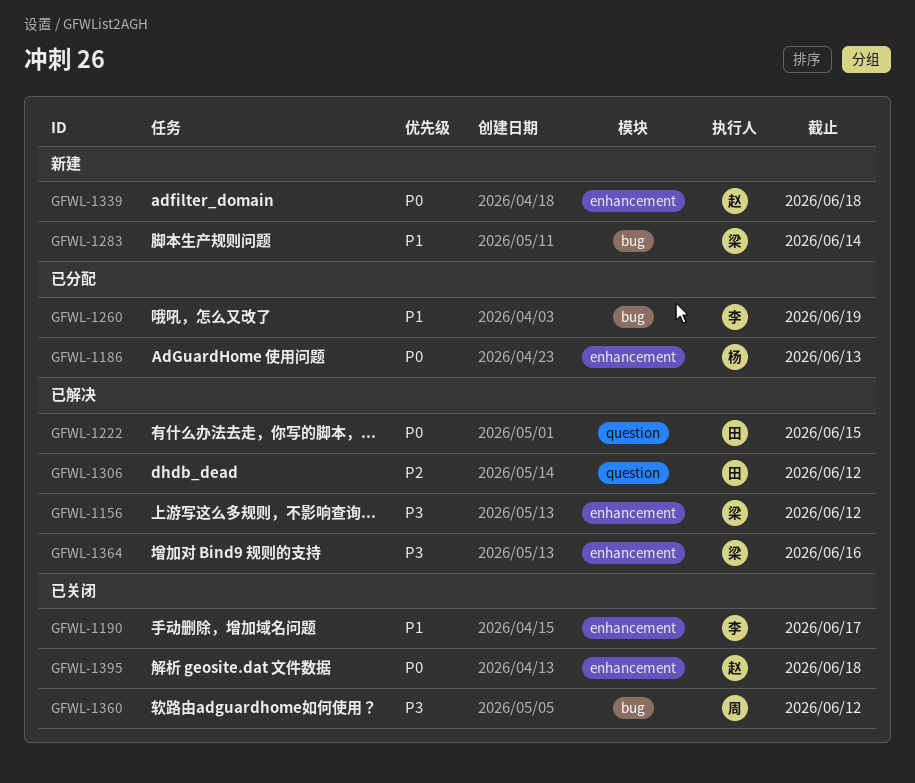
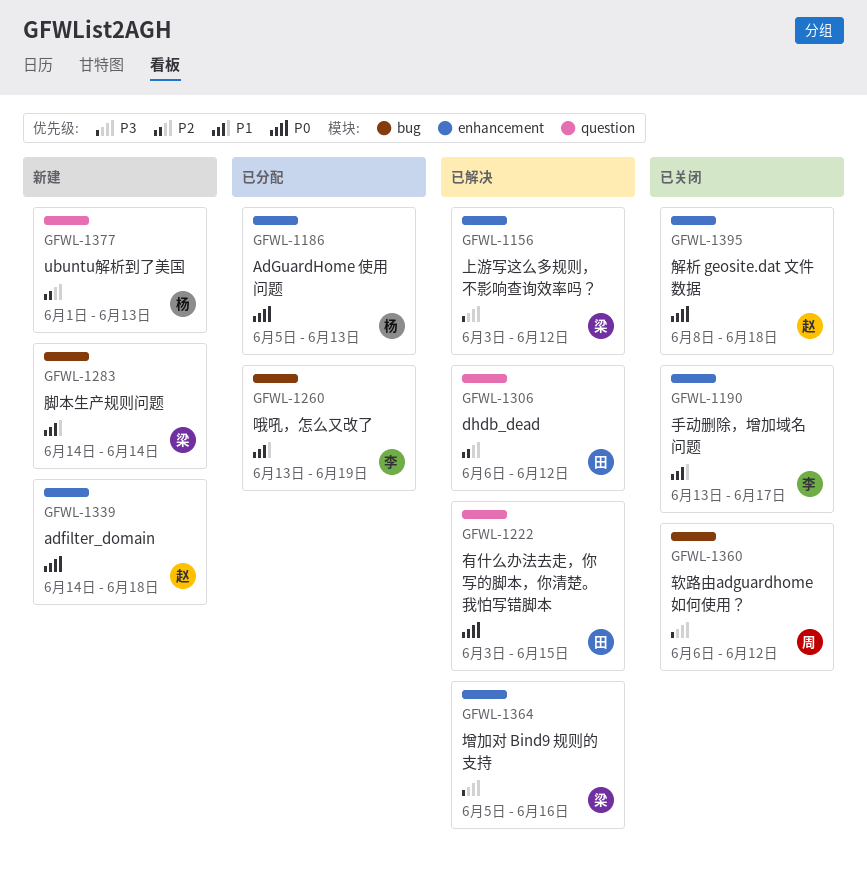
GFWL-1377: none -> present

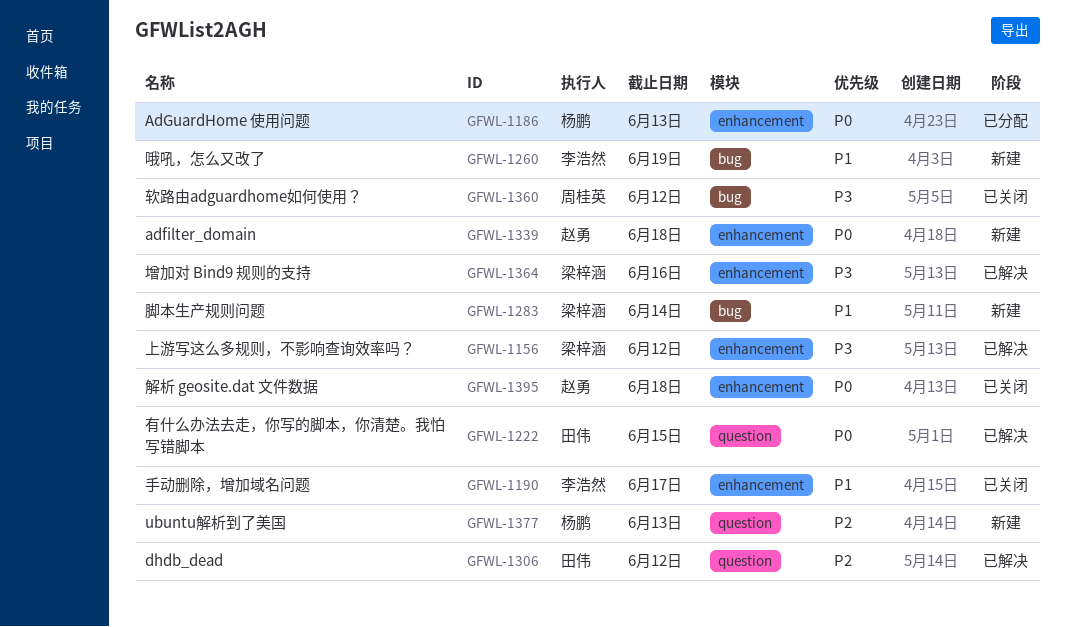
GFWL-1260, status: 已分配 -> 新建

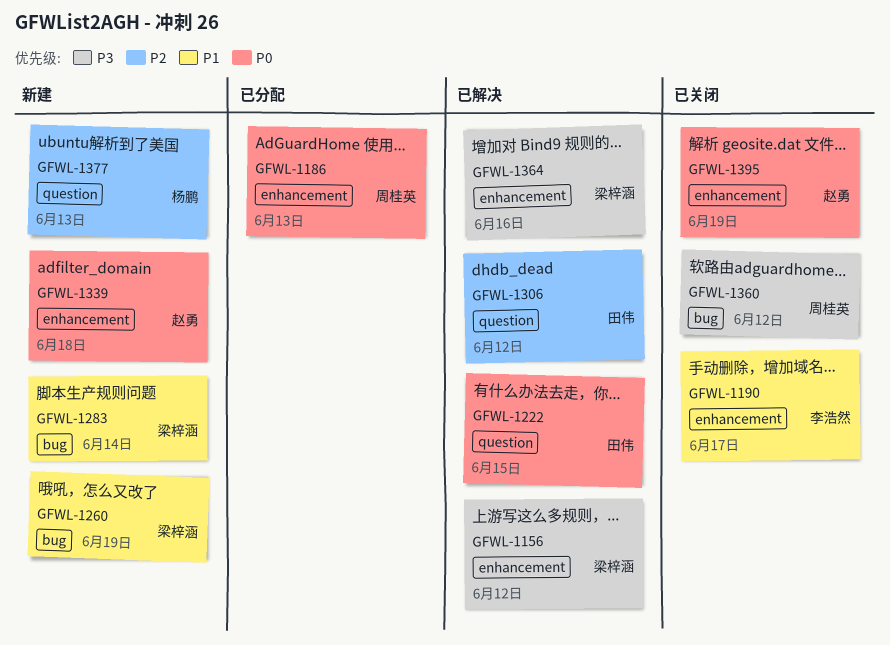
GFWL-1186, owner: 杨鹏 -> 周桂英
GFWL-1260, owner: 李浩然 -> 梁梓涵
GFWL-1395, due: Jun 18 -> Jun 19

